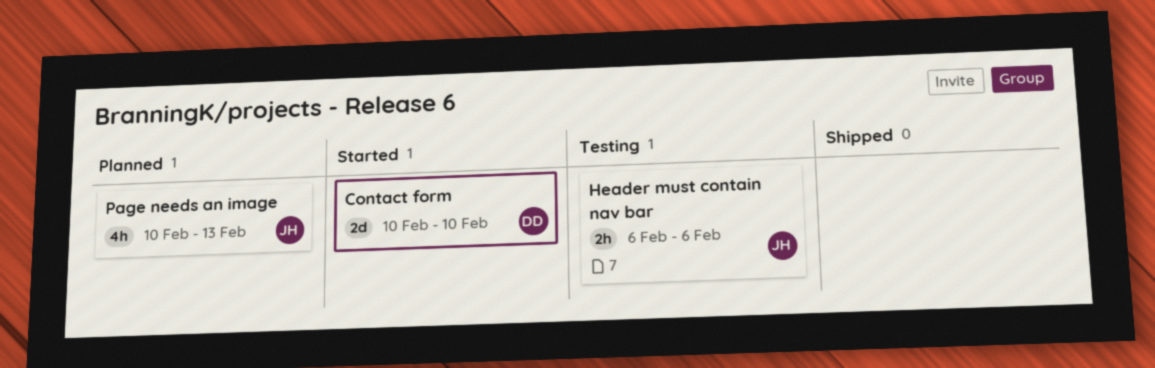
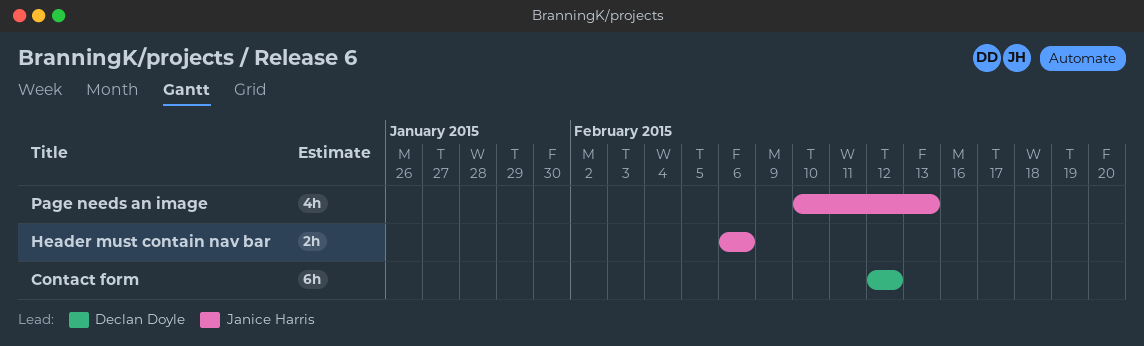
Contact form, estimate: 2d -> 6h
Contact form, start: Feb 10 -> Feb 12
Contact form, due: Feb 10 -> Feb 12

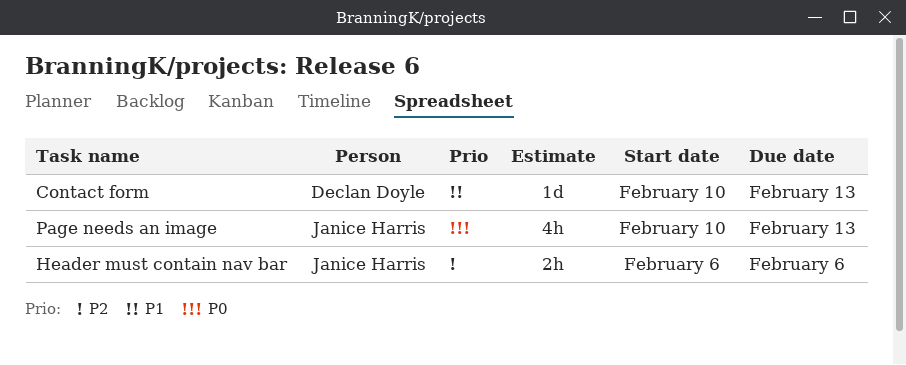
Contact form, estimate: 6h -> 1d
Contact form, start: Feb 12 -> Feb 10
Contact form, due: Feb 12 -> Feb 13

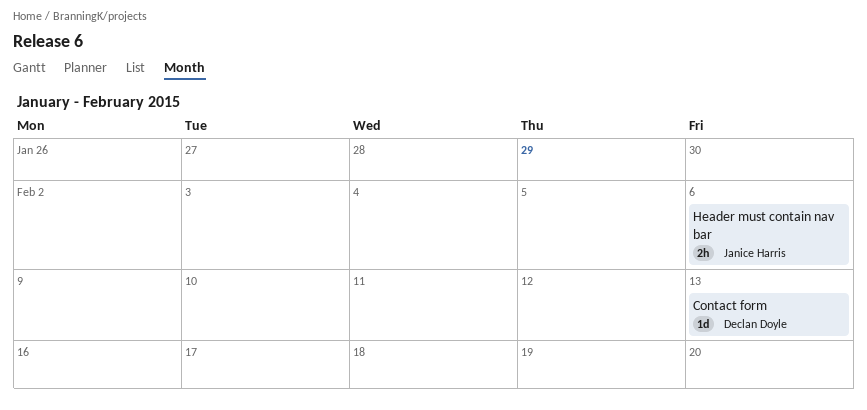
Page needs an image: present -> none

